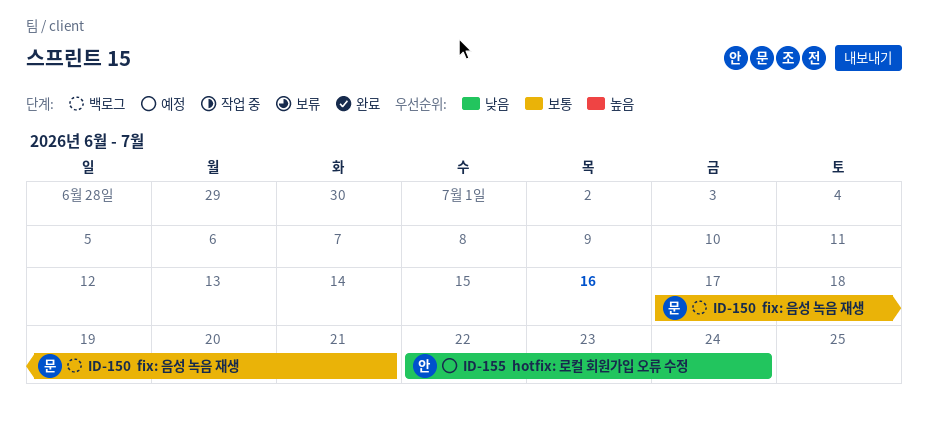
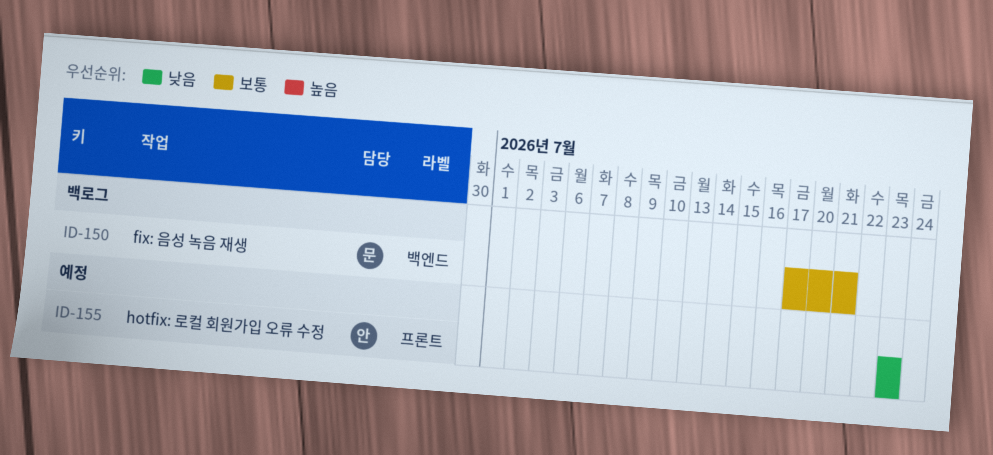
ID-155, start: Jul 22 -> Jul 23
ID-155, due: Jul 24 -> Jul 23

